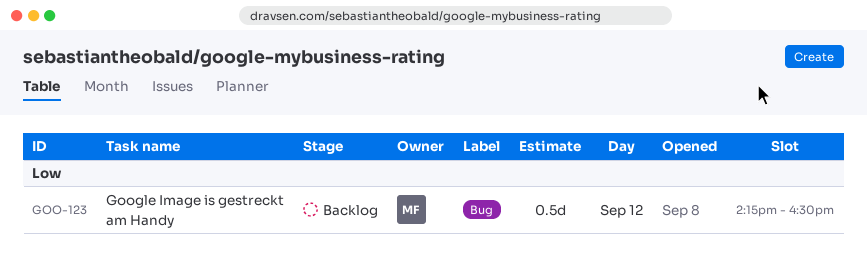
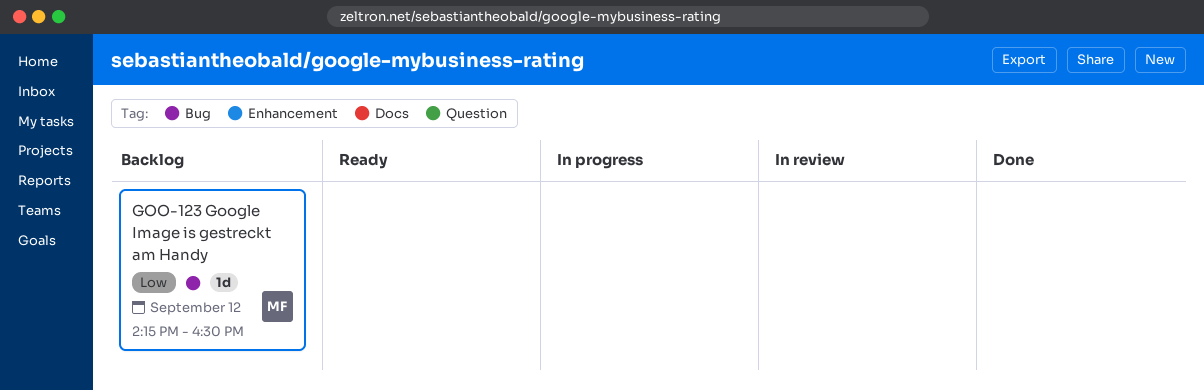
GOO-123, estimate: 0.5d -> 1d

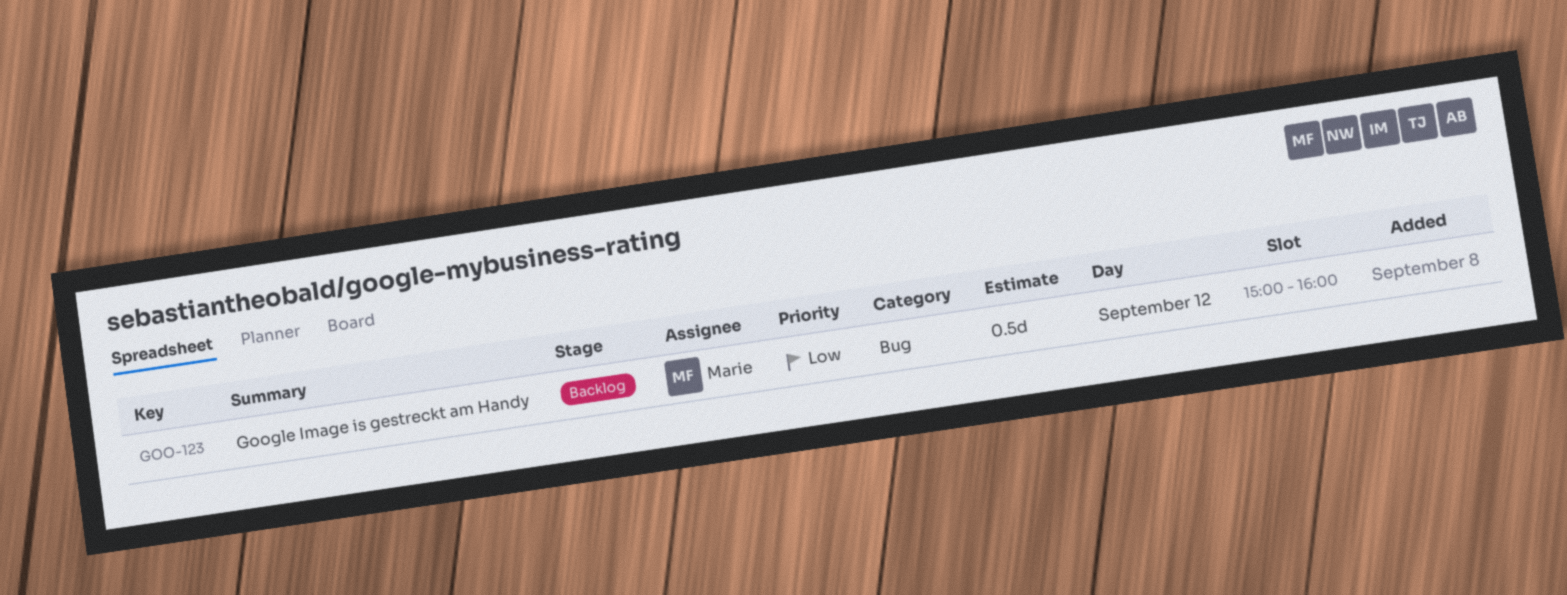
GOO-123, estimate: 1d -> 0.5d
GOO-123, begins: 14:15 -> 15:00
GOO-123, ends: 16:30 -> 16:00

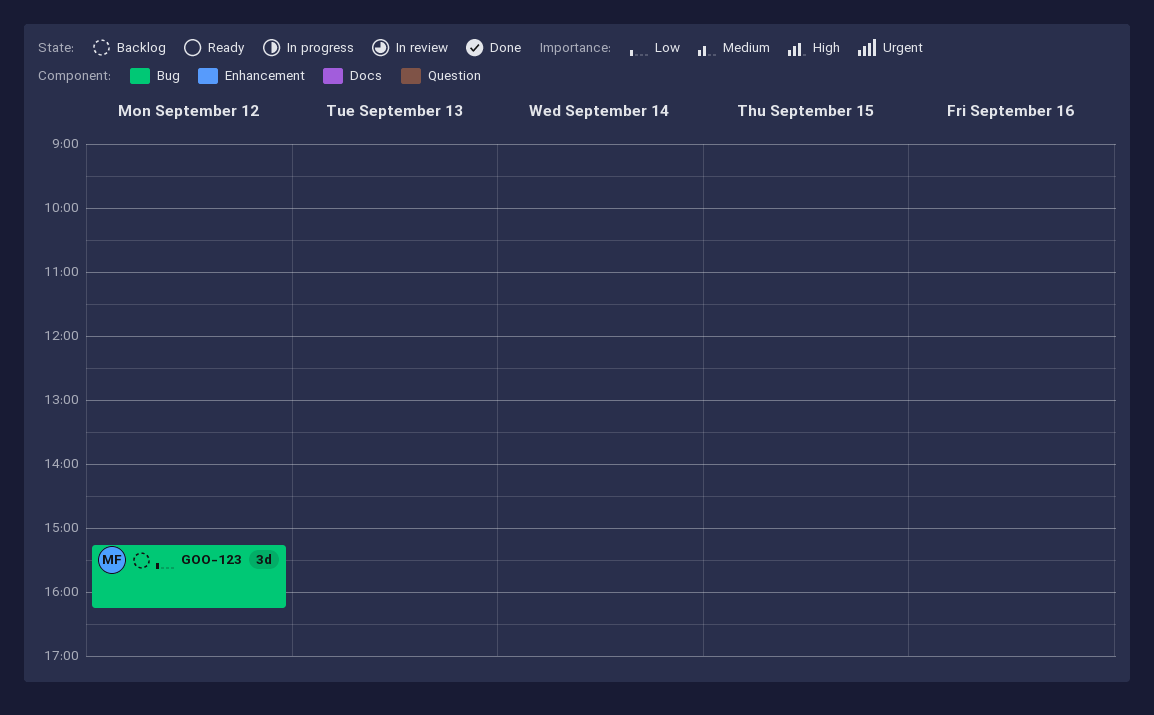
GOO-123, estimate: 0.5d -> 3d
GOO-123, begins: 15:00 -> 15:15
GOO-123, ends: 16:00 -> 16:15

